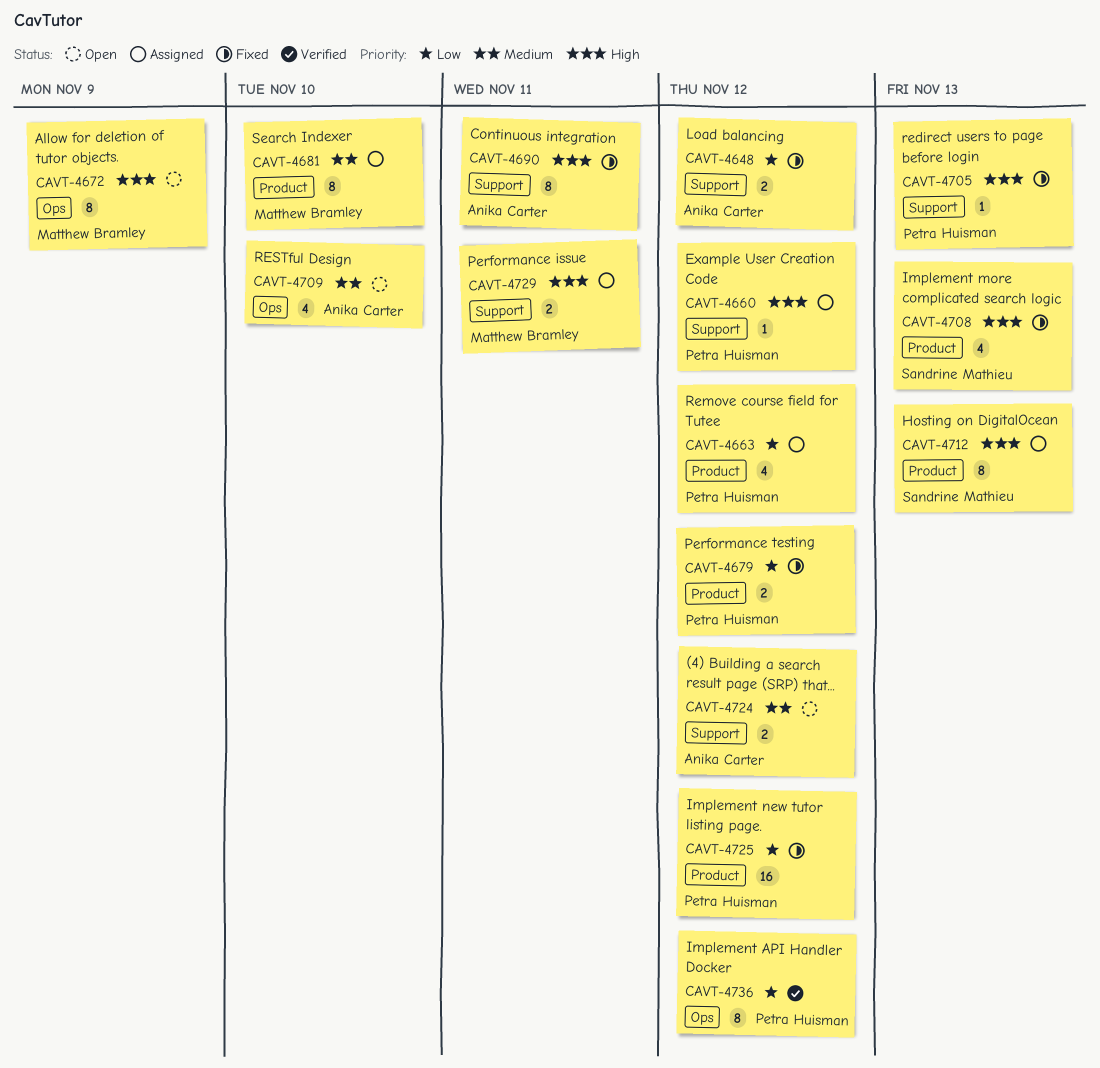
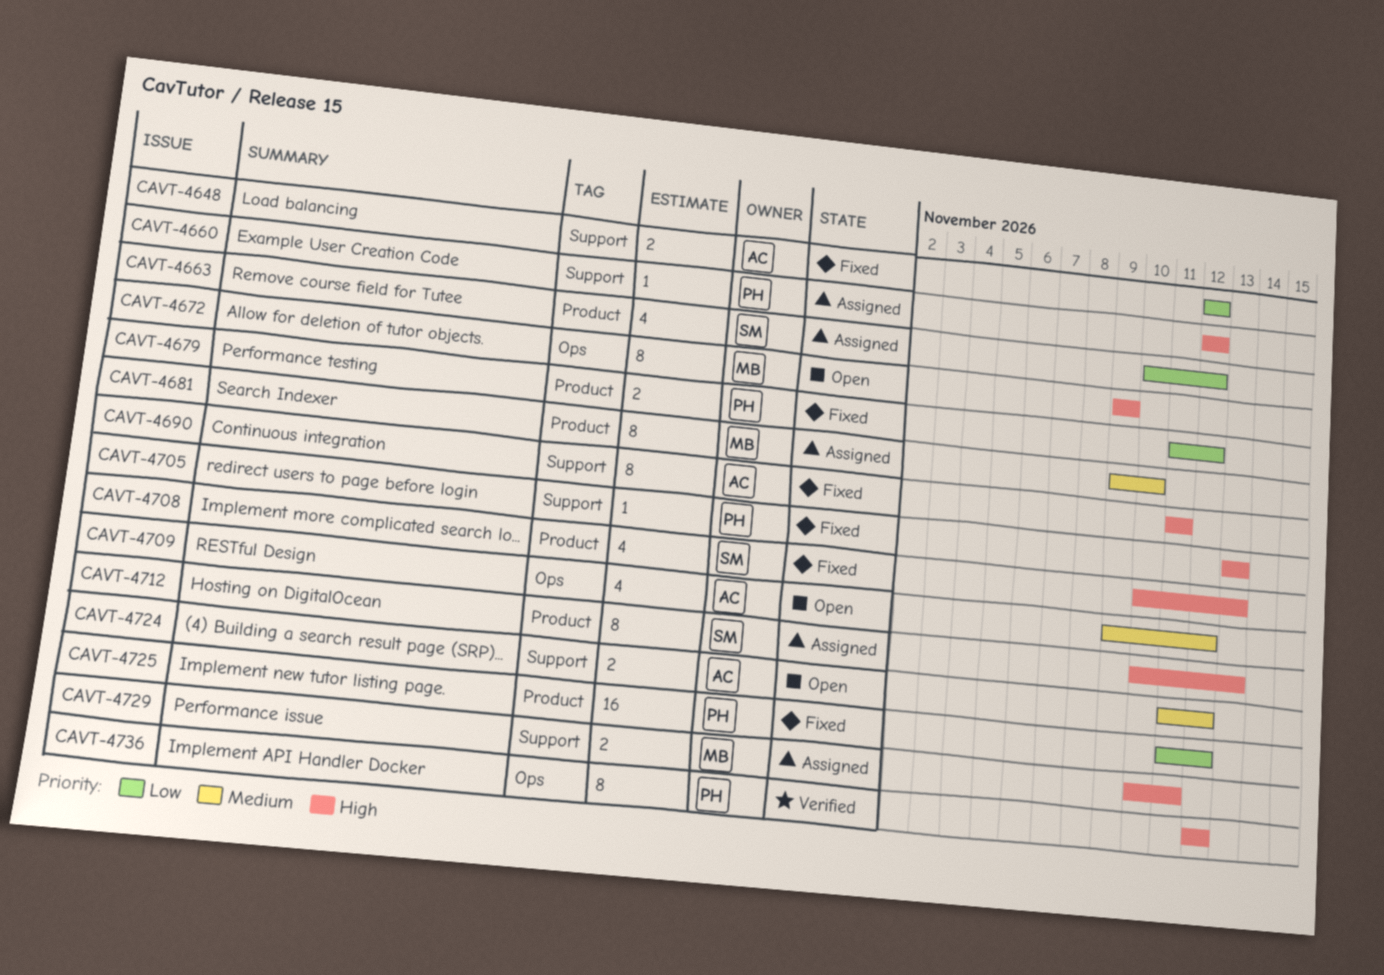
CAVT-4663, owner: Petra Huisman -> Sandrine Mathieu
CAVT-4709, due: Nov 10 -> Nov 12
CAVT-4736, priority: Low -> High

